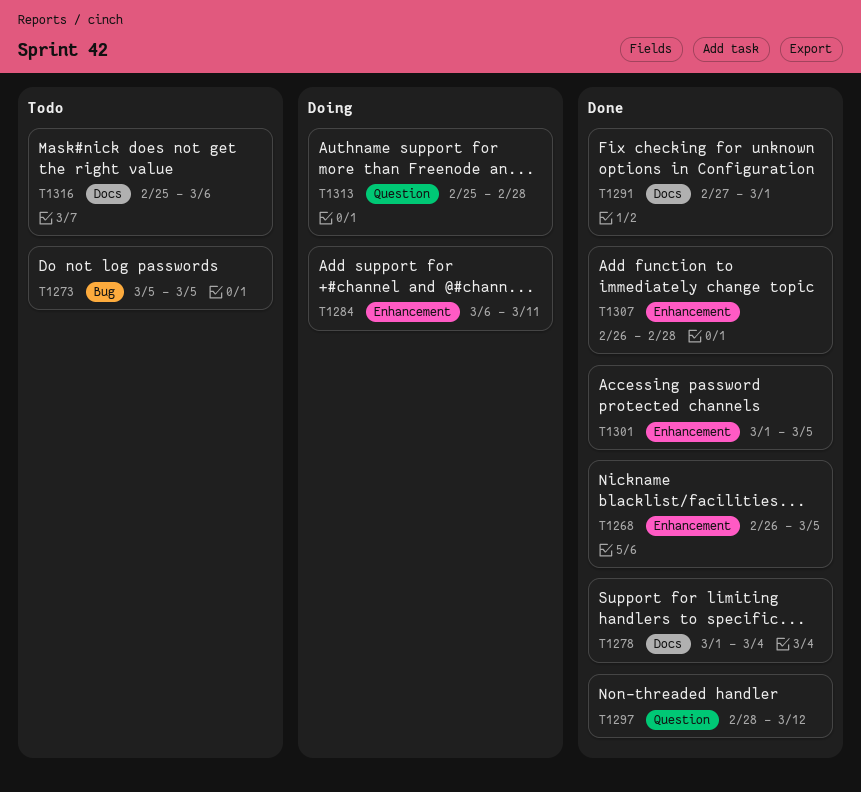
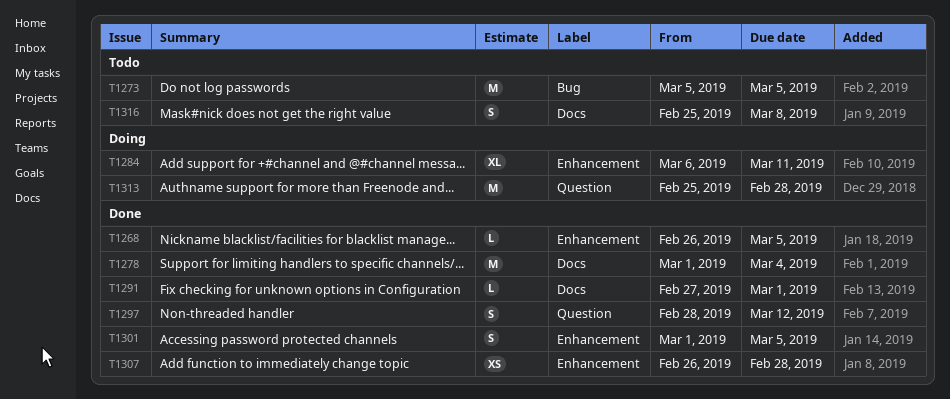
T1316, due: Mar 6 -> Mar 8

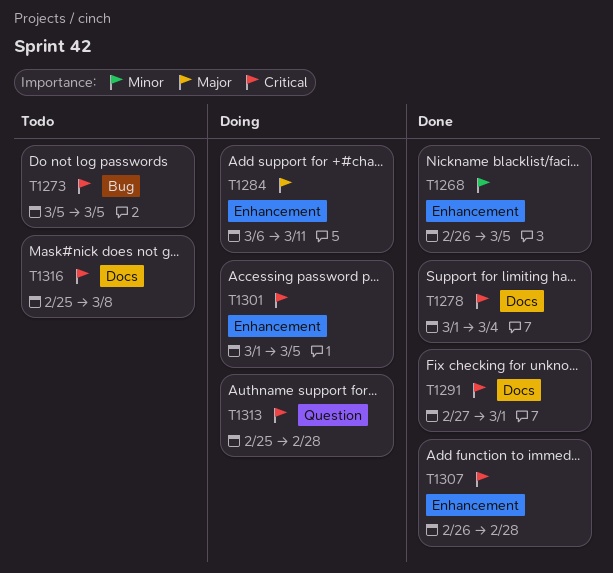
T1297: present -> none
T1301, status: Done -> Doing

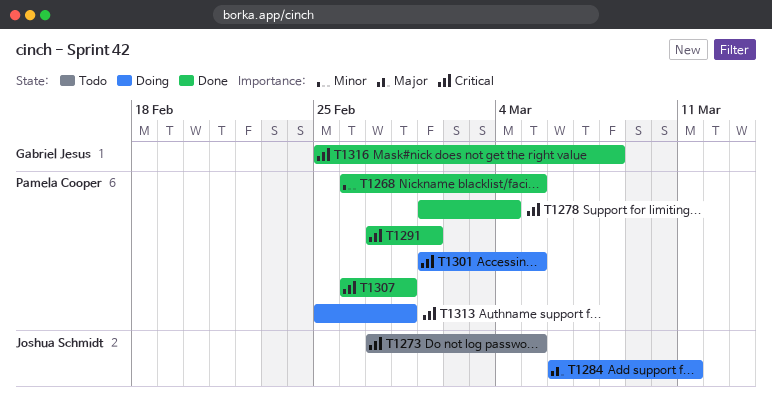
T1273, start: Mar 5 -> Feb 27
T1316, status: Todo -> Done

